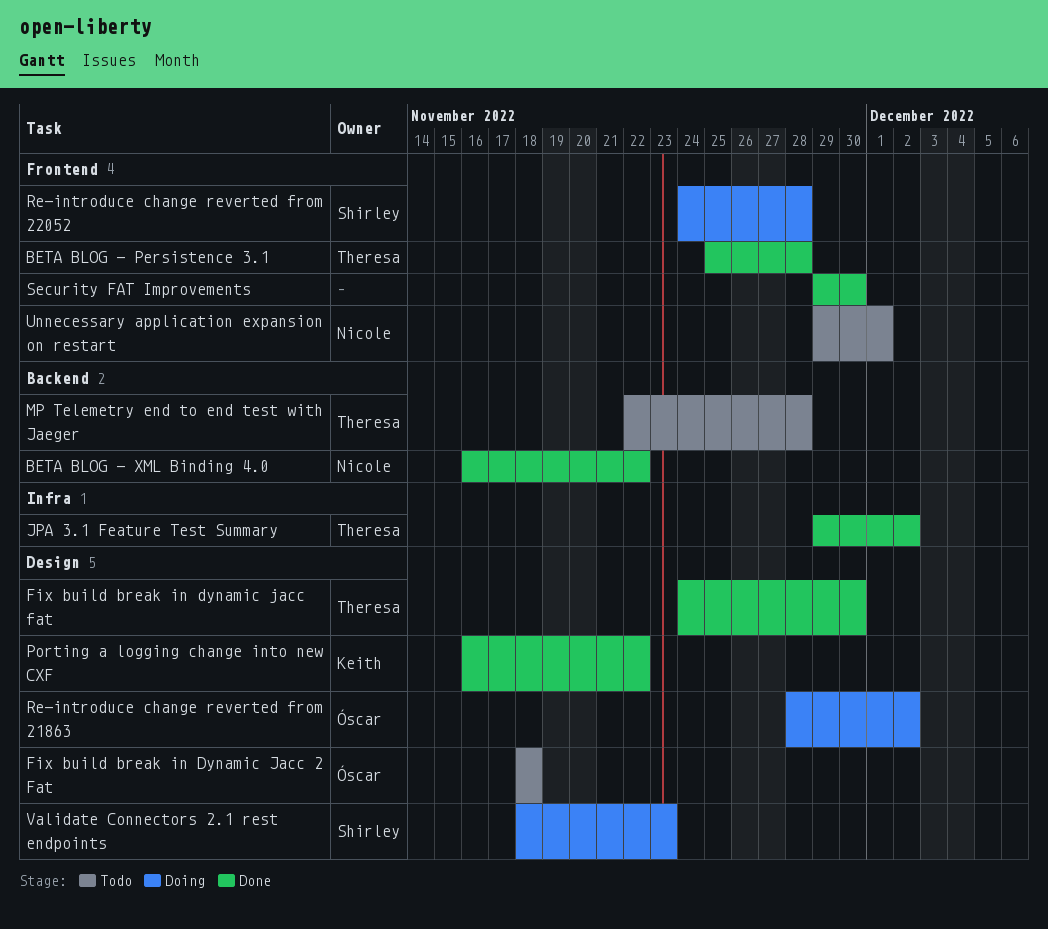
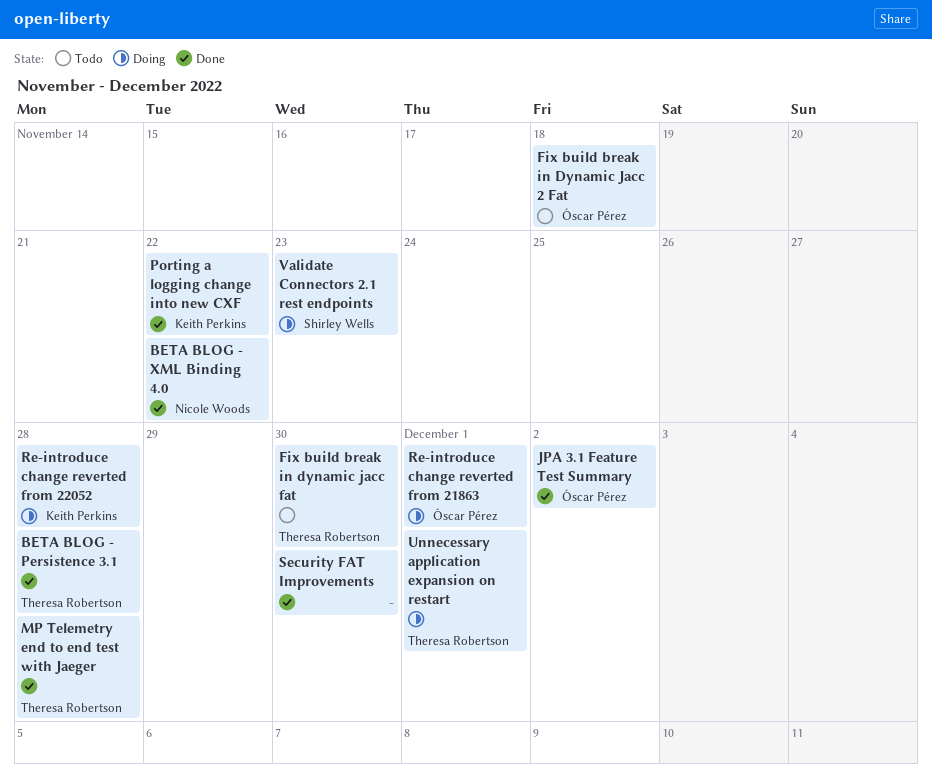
Fix build break in dynamic jacc fat, status: Done -> Todo
JPA 3.1 Feature Test Summary, owner: Theresa Robertson -> Óscar Pérez
MP Telemetry end to end test with Jaeger, status: Todo -> Done
Re-introduce change reverted from 21863, due: Dec 2 -> Dec 1
Re-introduce change reverted from 22052, owner: Shirley Wells -> Keith Perkins
Unnecessary application expansion on restart, status: Todo -> Doing
Unnecessary application expansion on restart, owner: Nicole Woods -> Theresa Robertson

